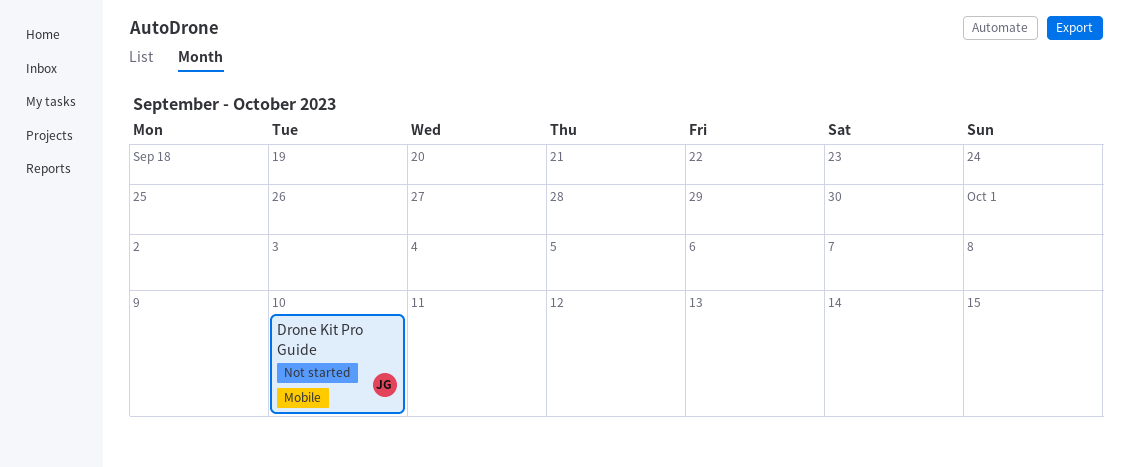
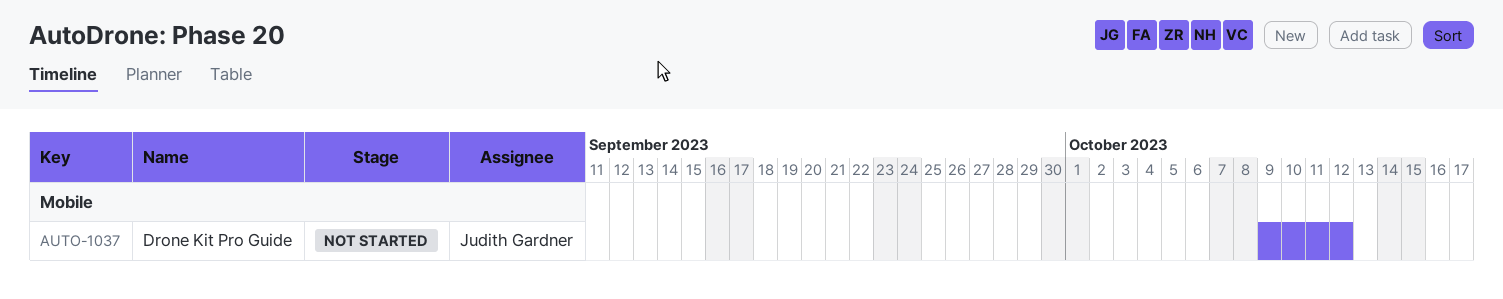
Drone Kit Pro Guide, due: Oct 10 -> Oct 12

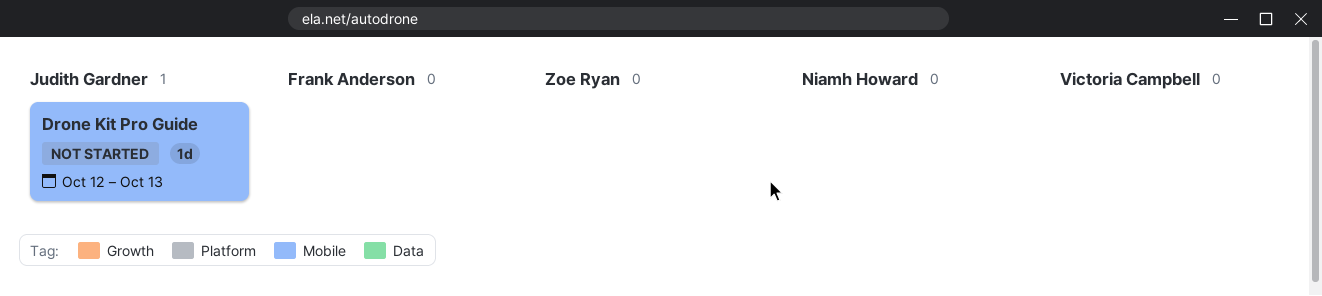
Drone Kit Pro Guide, start: Oct 9 -> Oct 12
Drone Kit Pro Guide, due: Oct 12 -> Oct 13

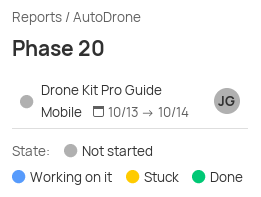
Drone Kit Pro Guide, start: Oct 12 -> Oct 13
Drone Kit Pro Guide, due: Oct 13 -> Oct 14

